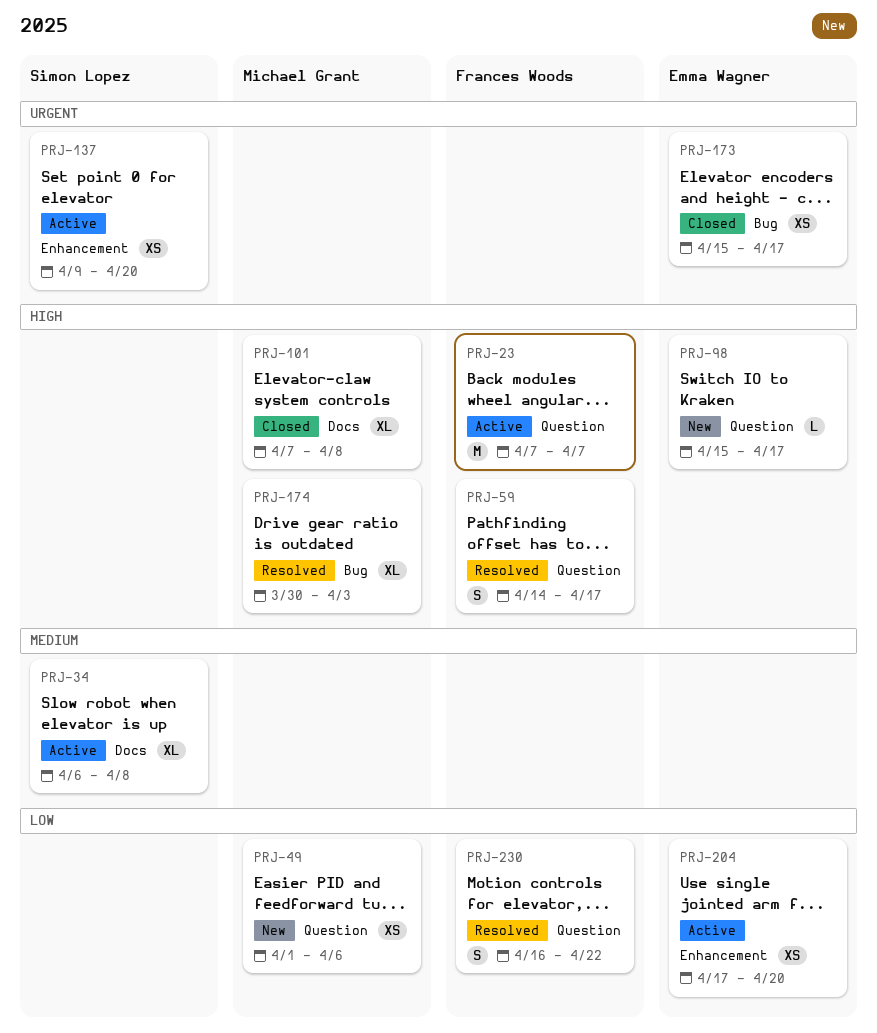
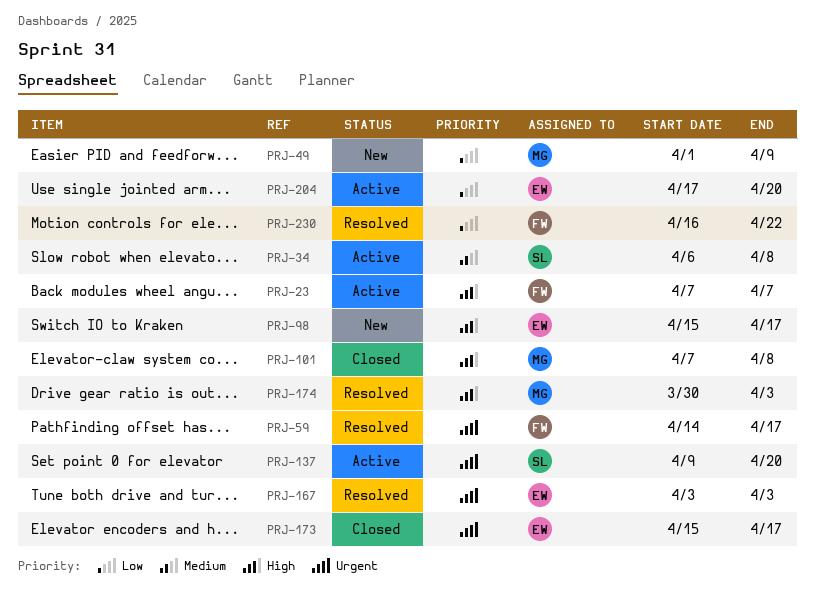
PRJ-49, due: Apr 6 -> Apr 9
PRJ-59, priority: High -> Urgent
PRJ-167: none -> present

